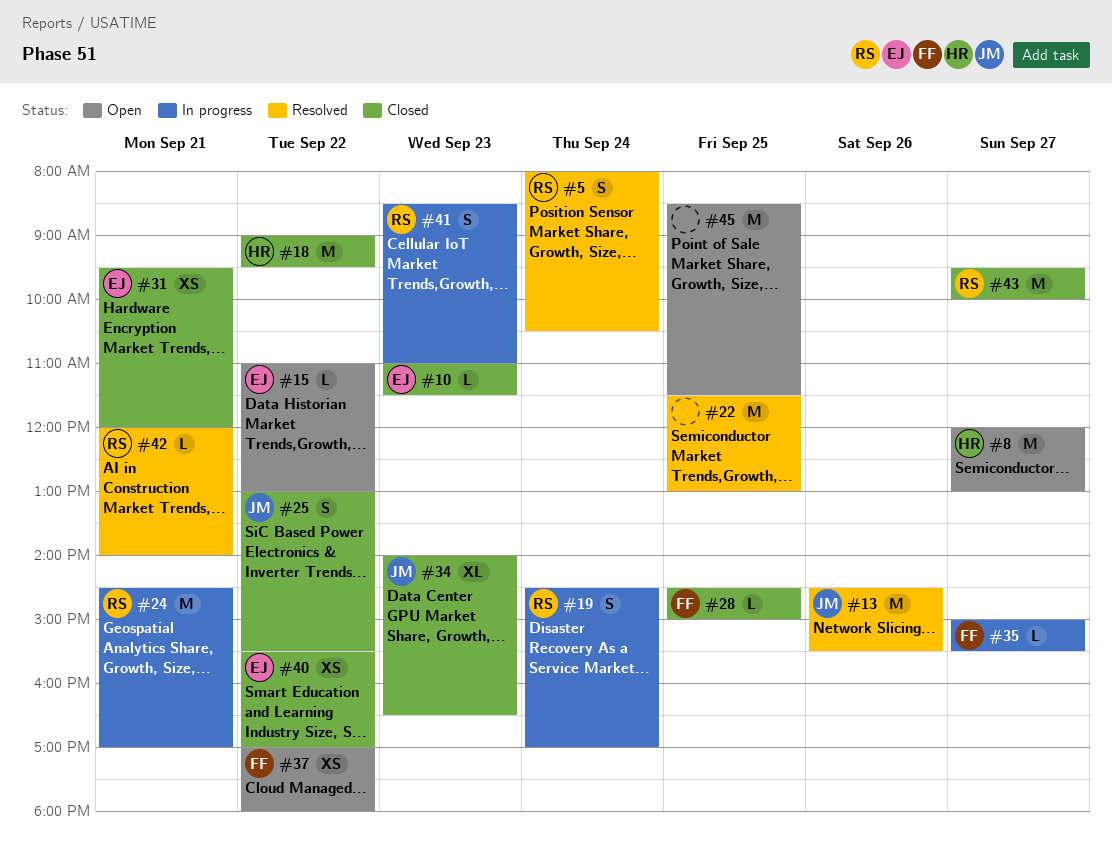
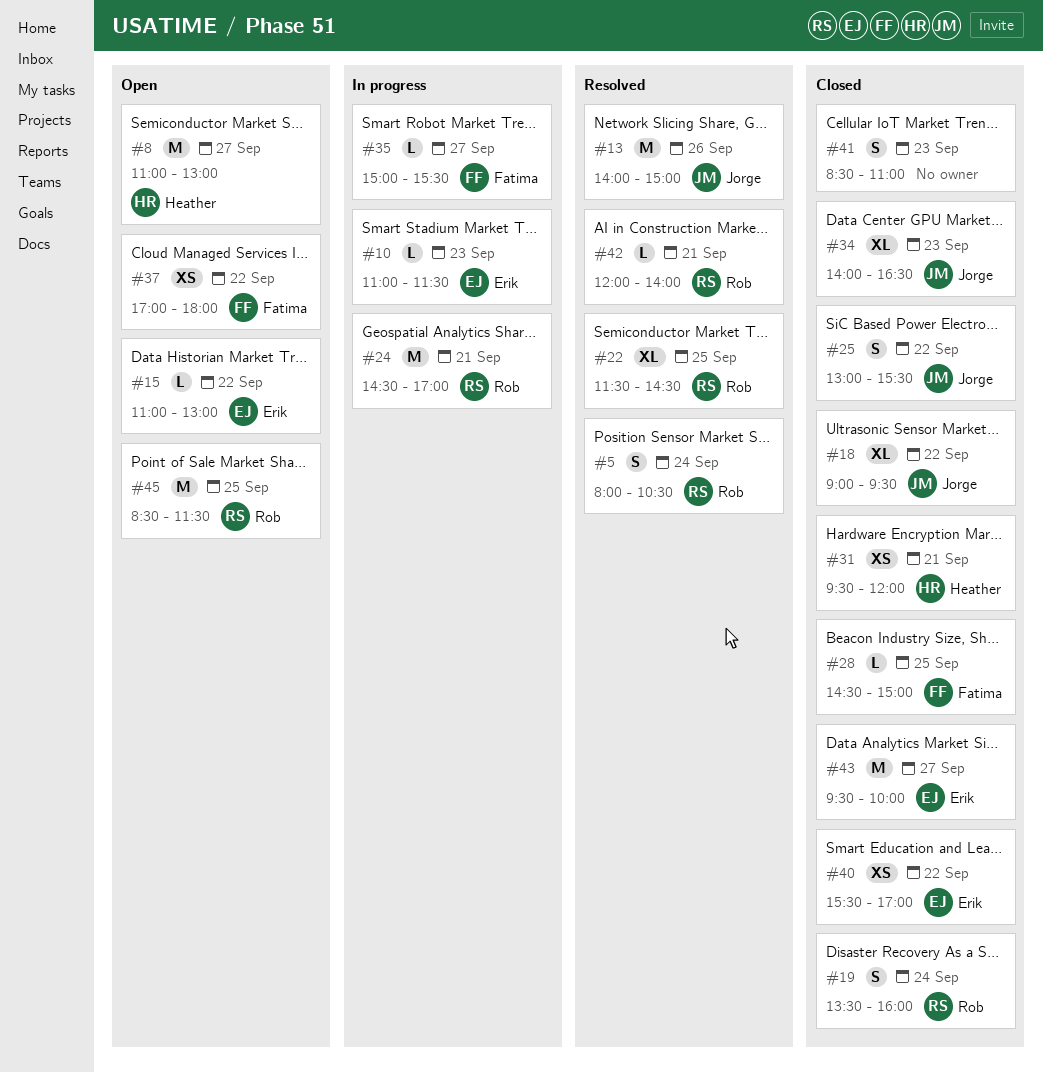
#8, begins: 12:00 -> 11:00
#10, status: Closed -> In progress
#13, begins: 14:30 -> 14:00
#13, ends: 15:30 -> 15:00
#18, owner: Heather -> Jorge
#18, estimate: M -> XL
#19, status: In progress -> Closed
#19, begins: 14:30 -> 13:30
#19, ends: 17:00 -> 16:00
#22, owner: none -> Rob
#22, estimate: M -> XL
#22, ends: 13:00 -> 14:30
#31, owner: Erik -> Heather
#41, status: In progress -> Closed
#41, owner: Rob -> none
#43, owner: Rob -> Erik
#45, owner: none -> Rob

